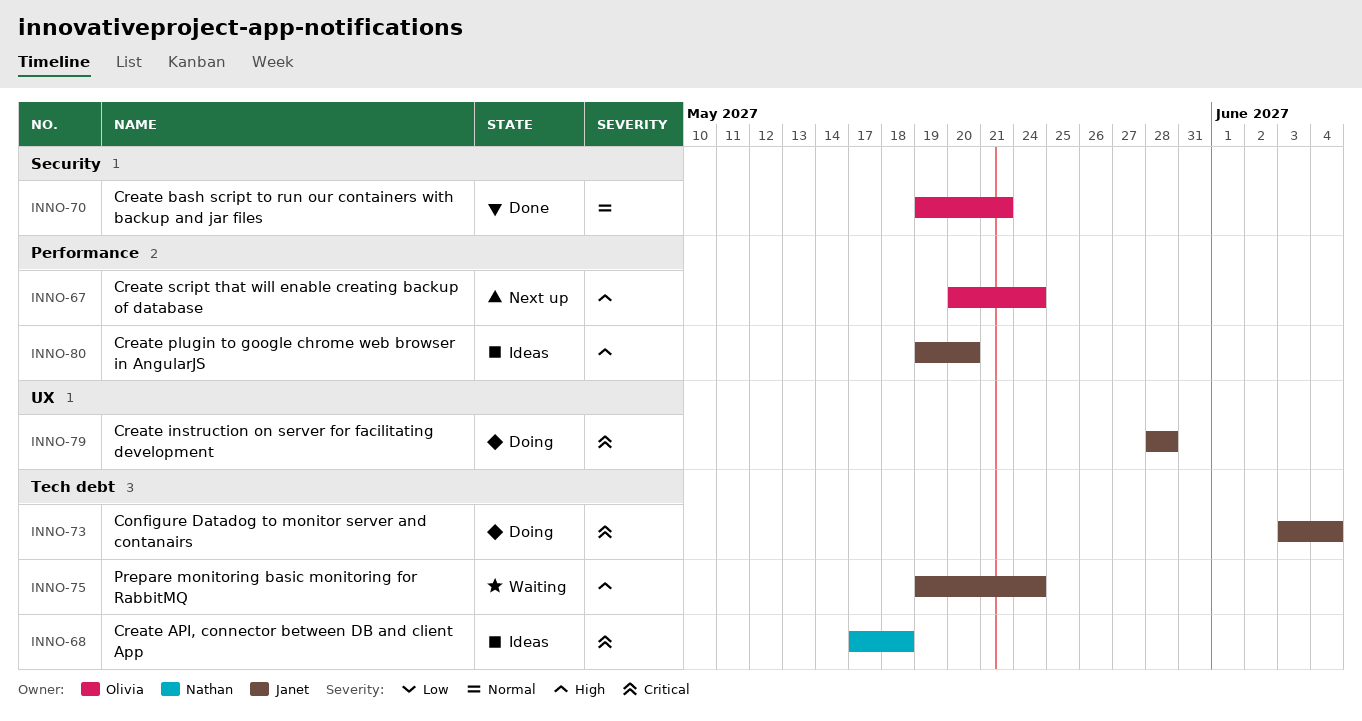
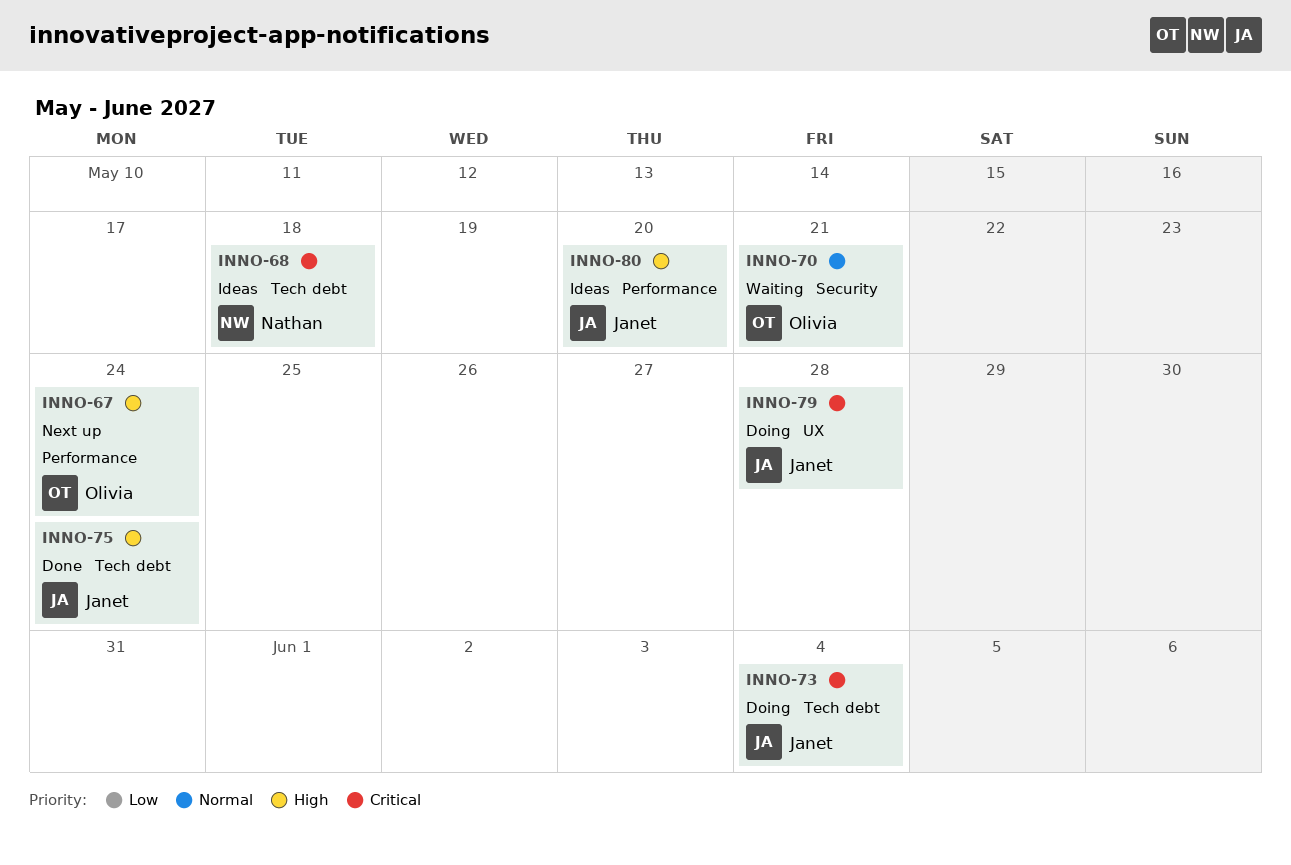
INNO-70, status: Done -> Waiting
INNO-75, status: Waiting -> Done

